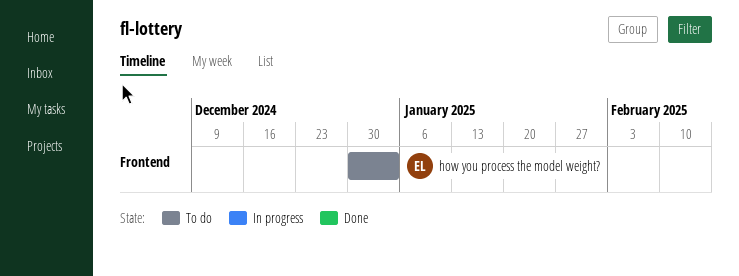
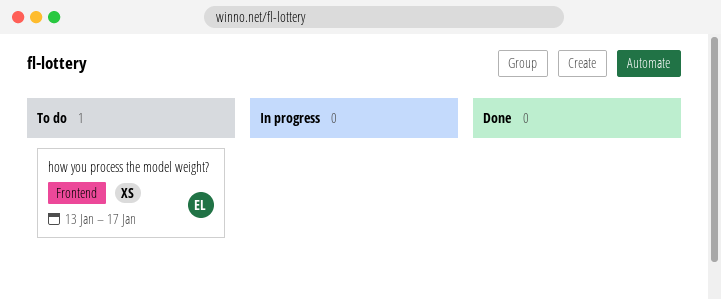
how you process the model weight?, start: Dec 30 -> Jan 13
how you process the model weight?, due: Jan 3 -> Jan 17

